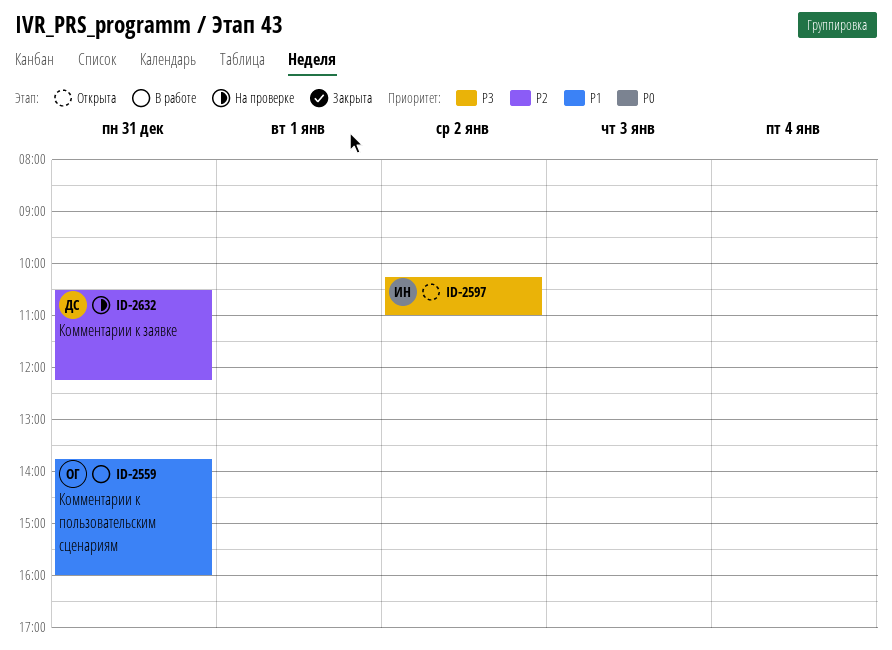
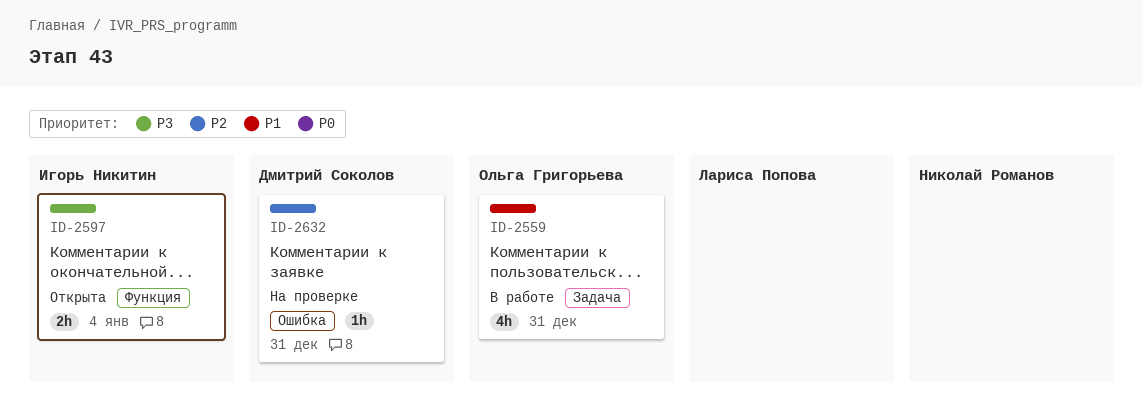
ID-2597, day: Jan 2 -> Jan 4

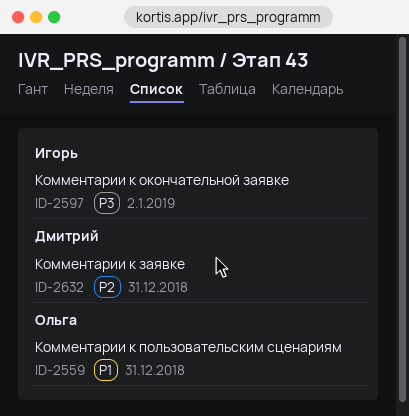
ID-2597, day: Jan 4 -> Jan 2

